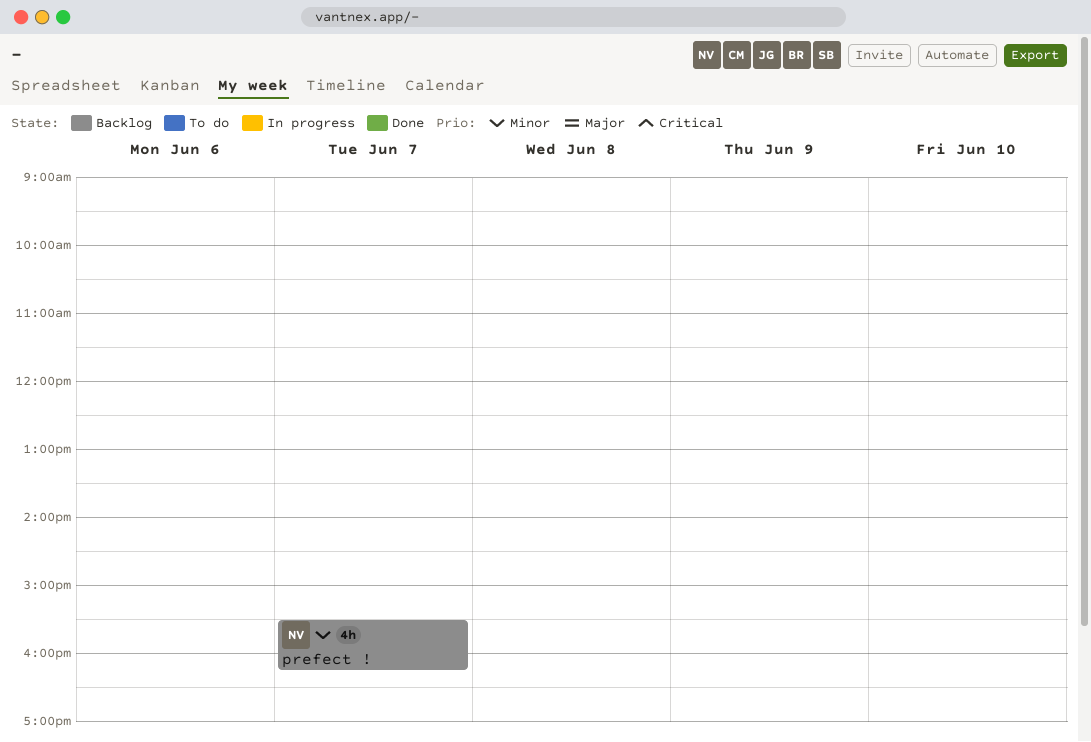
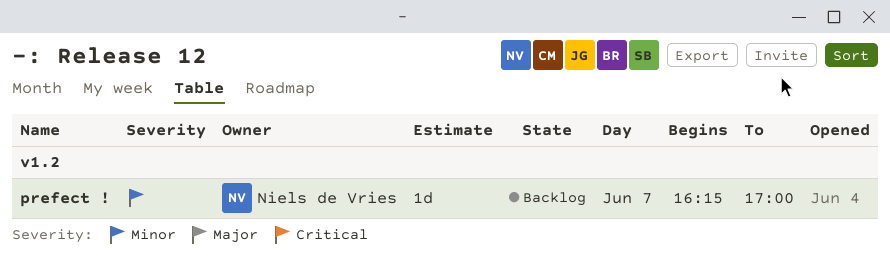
prefect !, estimate: 4h -> 1d
prefect !, begins: 15:30 -> 16:15
prefect !, ends: 16:15 -> 17:00

